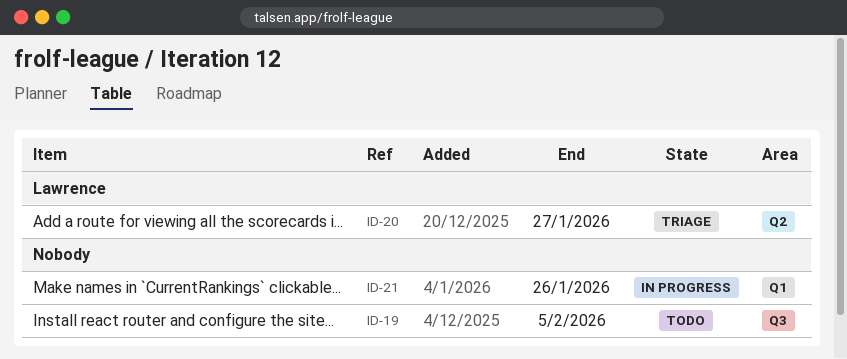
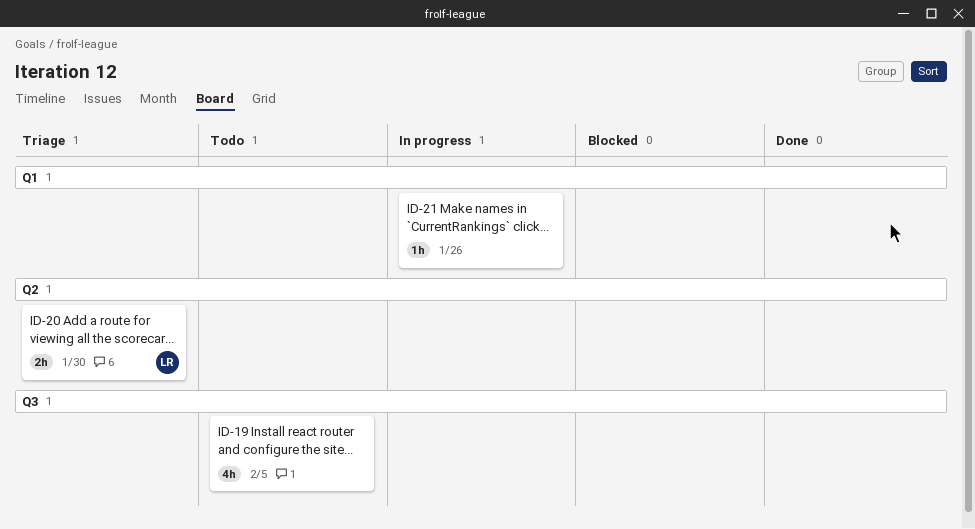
ID-20, due: Jan 27 -> Jan 30

